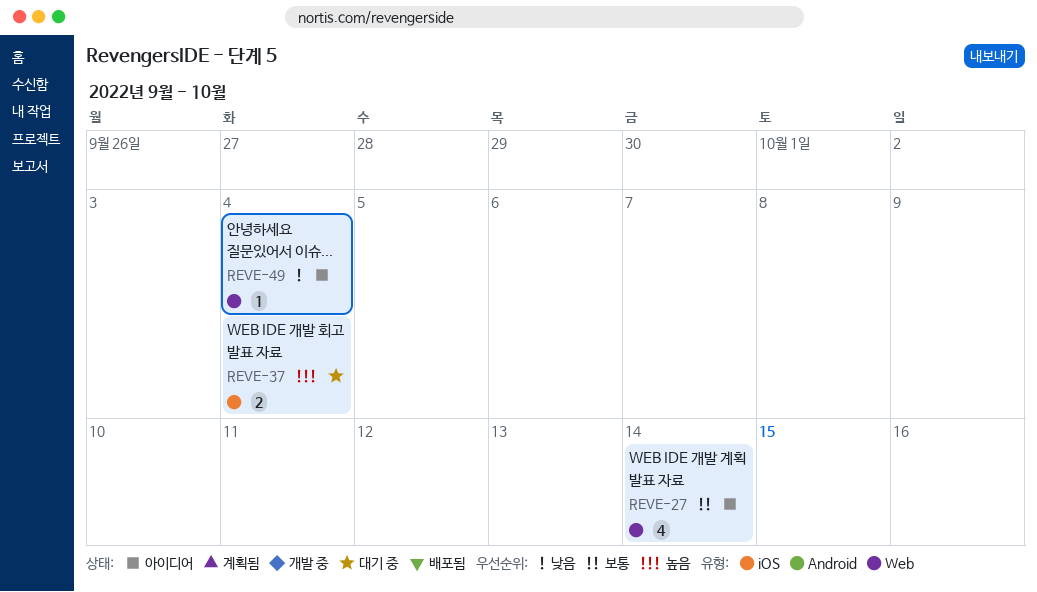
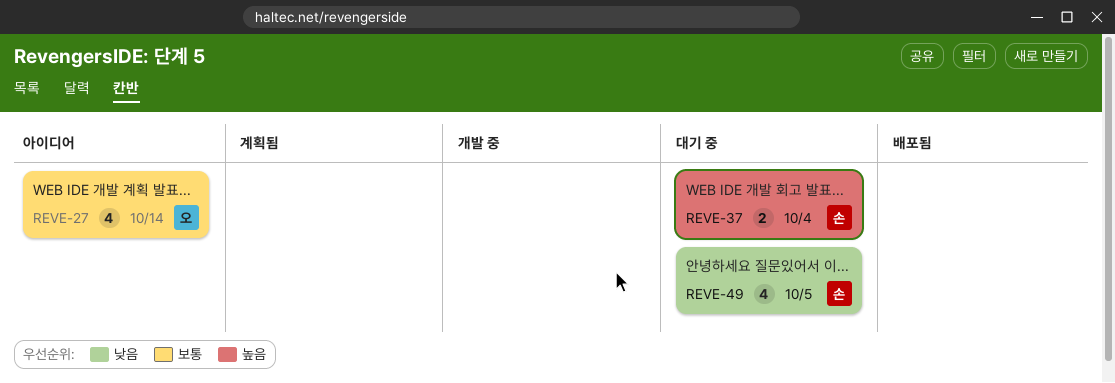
REVE-49, status: 아이디어 -> 대기 중
REVE-49, estimate: 1 -> 4
REVE-49, due: Oct 4 -> Oct 5

